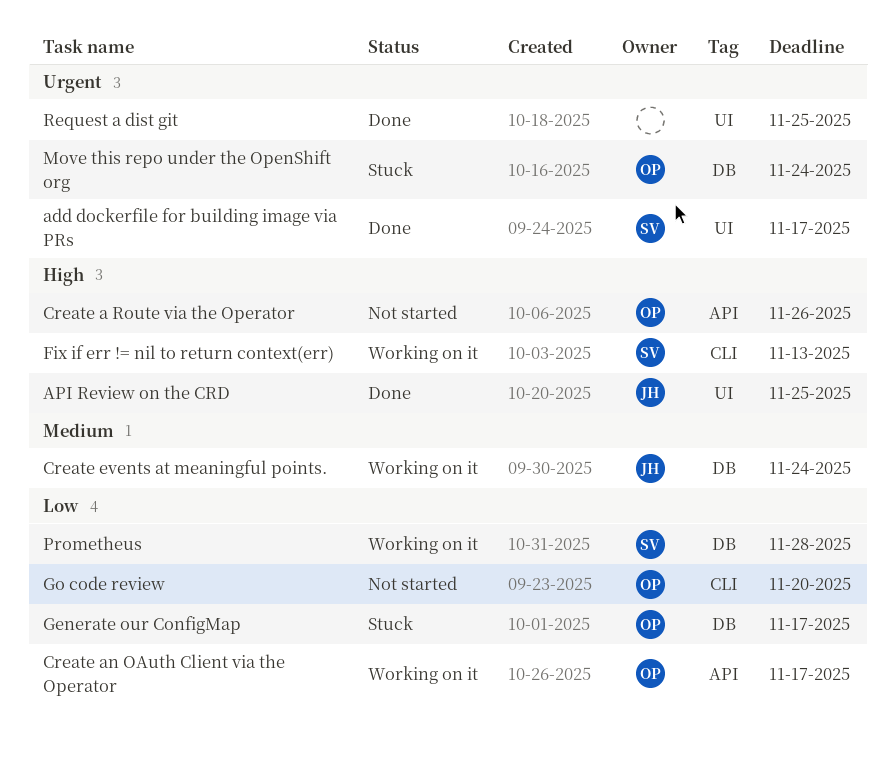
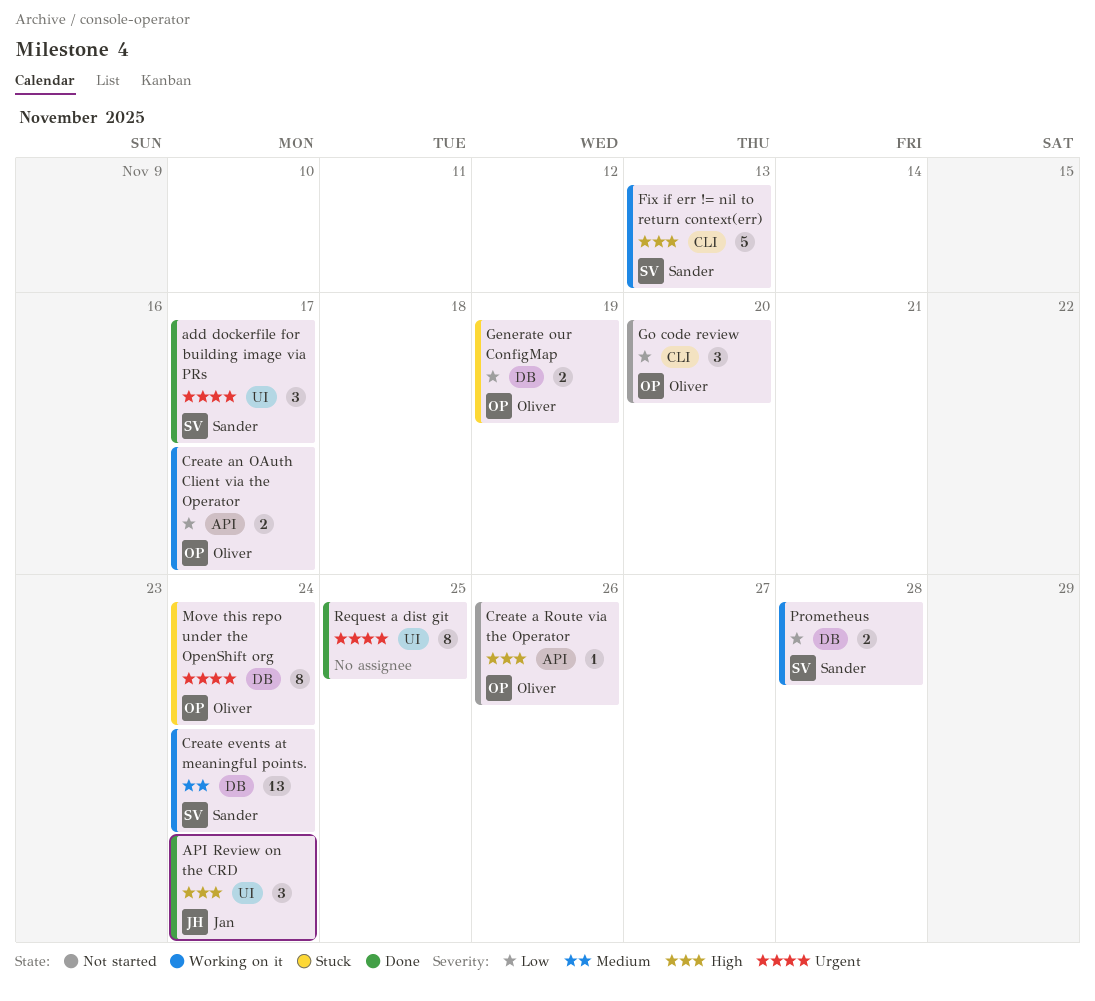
API Review on the CRD, due: Nov 25 -> Nov 24
Create events at meaningful points., owner: Jan -> Sander
Generate our ConfigMap, due: Nov 17 -> Nov 19

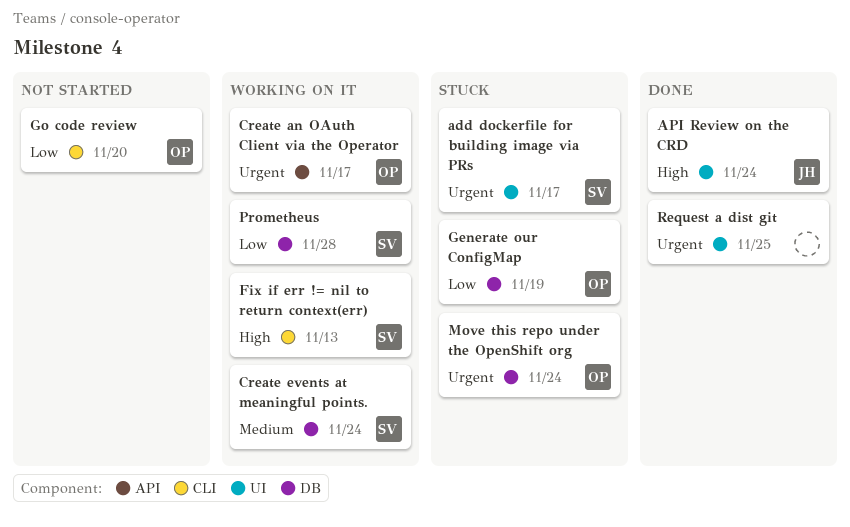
add dockerfile for building image via PRs, status: Done -> Stuck
Create a Route via the Operator: present -> none
Create an OAuth Client via the Operator, priority: Low -> Urgent

